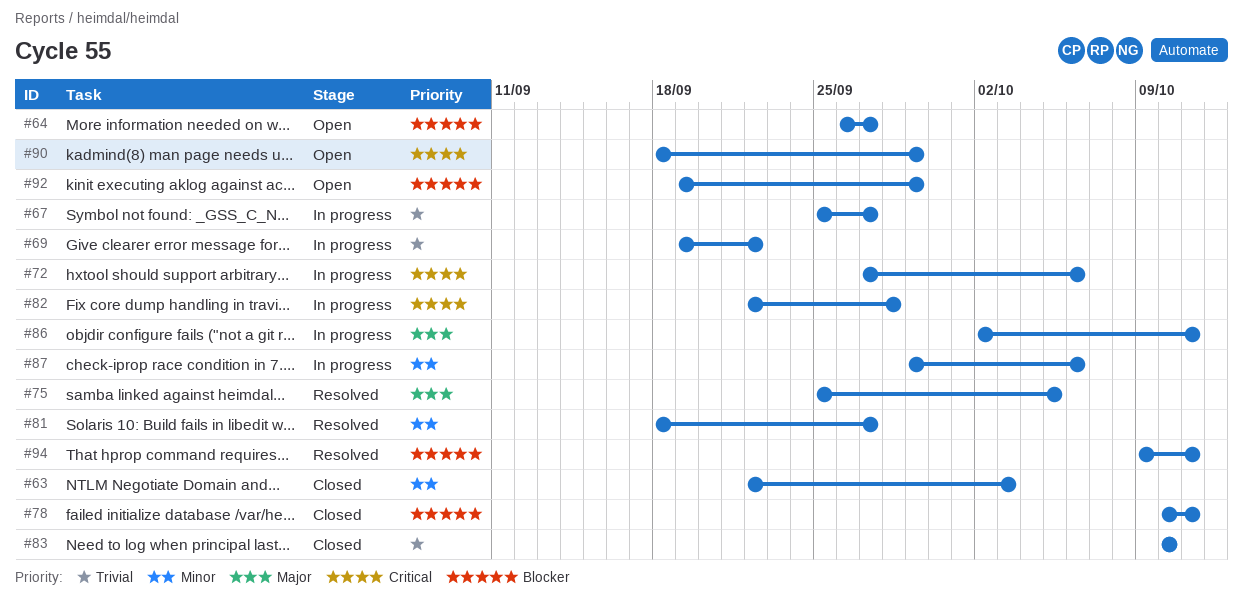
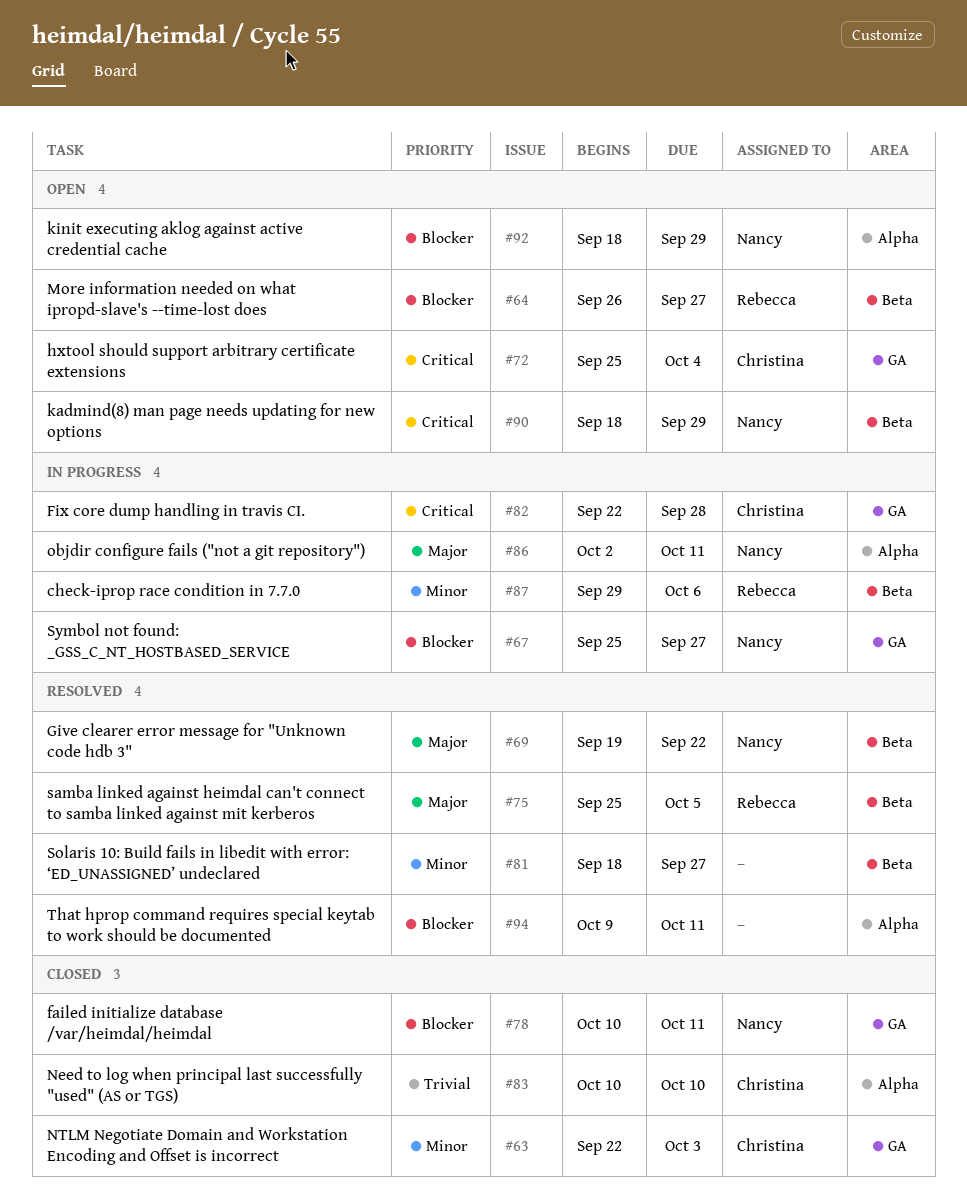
#67, priority: Trivial -> Blocker
#69, status: In progress -> Resolved
#69, priority: Trivial -> Major
#72, status: In progress -> Open
#72, start: Sep 27 -> Sep 25
#72, due: Oct 6 -> Oct 4
#92, start: Sep 19 -> Sep 18

